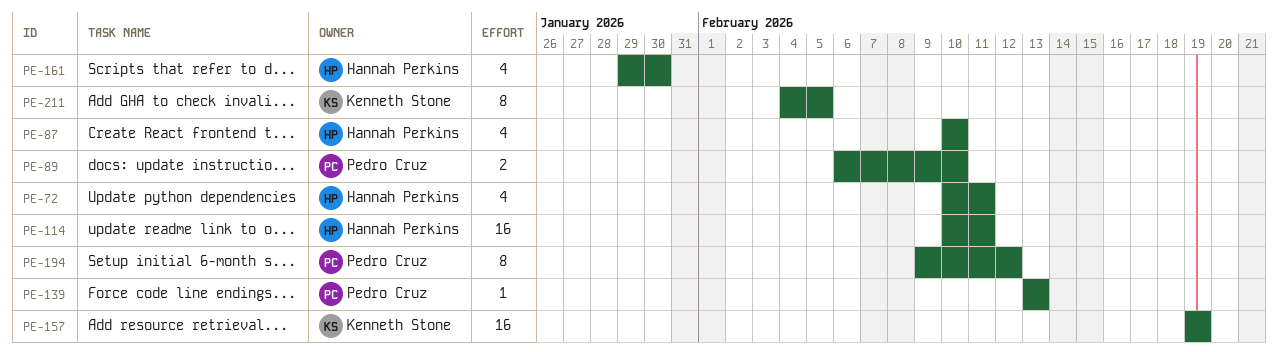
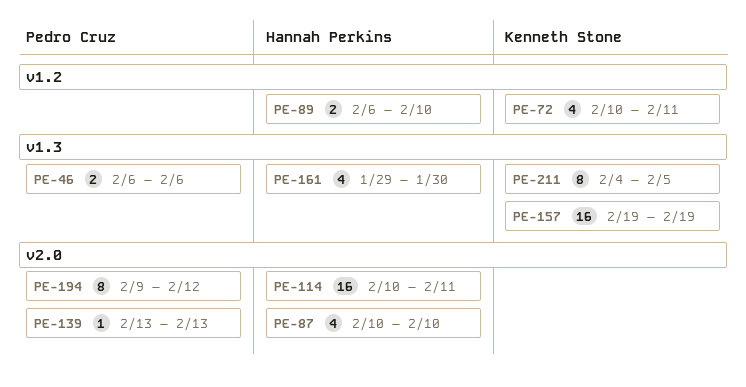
PE-46: none -> present
PE-72, owner: Hannah Perkins -> Kenneth Stone
PE-89, owner: Pedro Cruz -> Hannah Perkins

